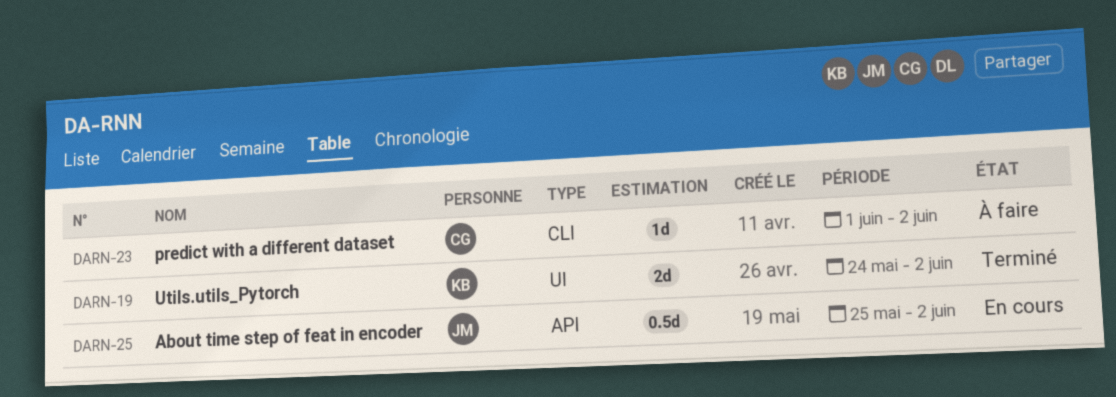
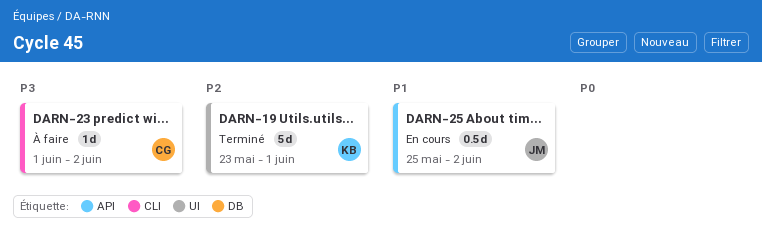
DARN-19, estimate: 2d -> 5d
DARN-19, start: May 24 -> May 23
DARN-19, due: Jun 2 -> Jun 1

